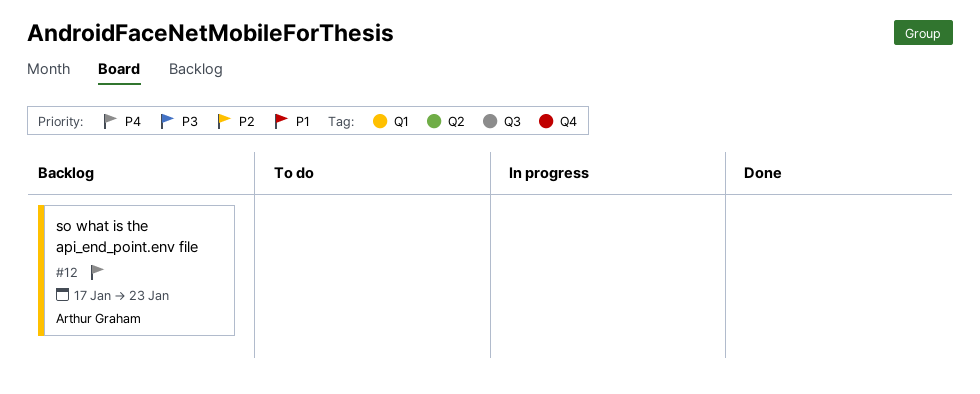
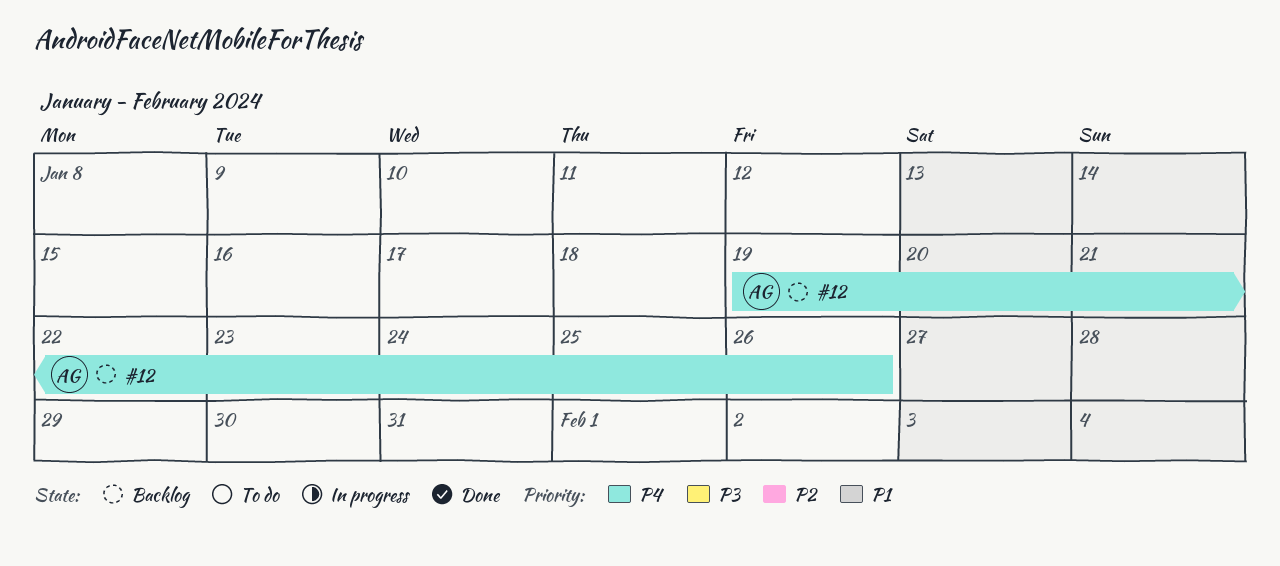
#12, start: Jan 17 -> Jan 19
#12, due: Jan 23 -> Jan 26

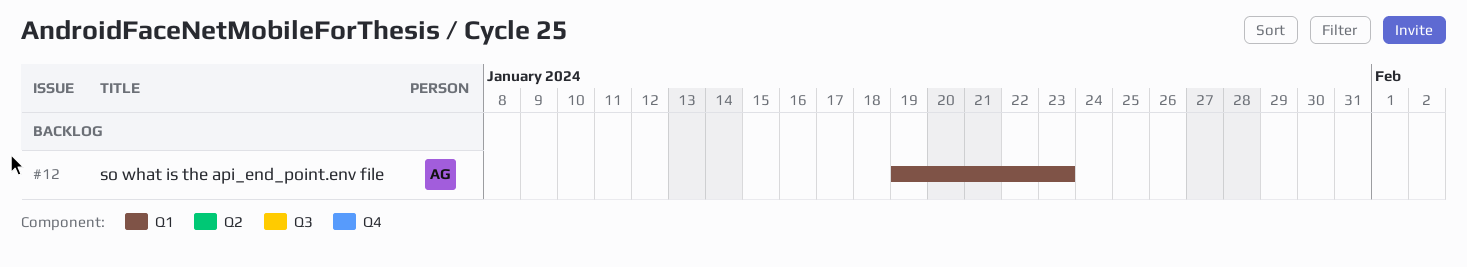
#12, due: Jan 26 -> Jan 23

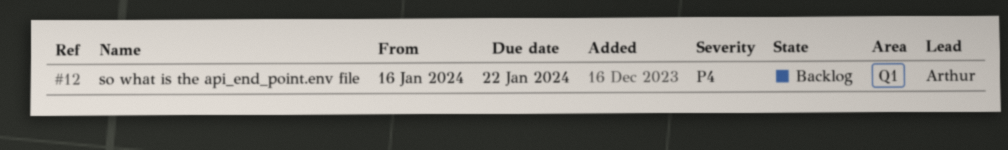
#12, start: Jan 19 -> Jan 16
#12, due: Jan 23 -> Jan 22

